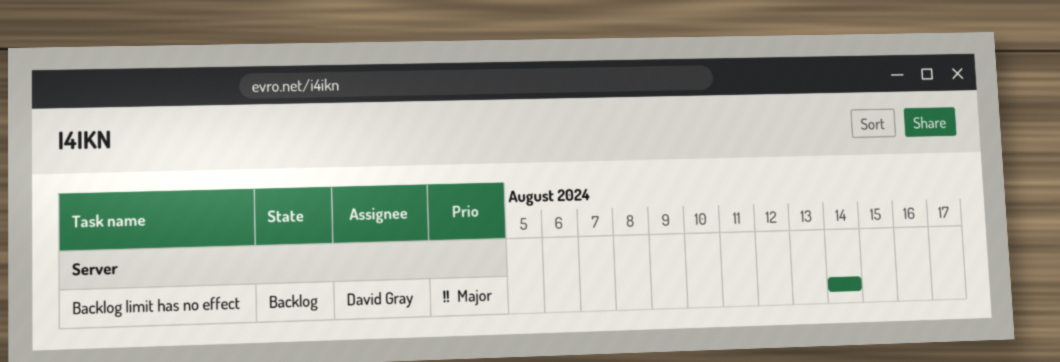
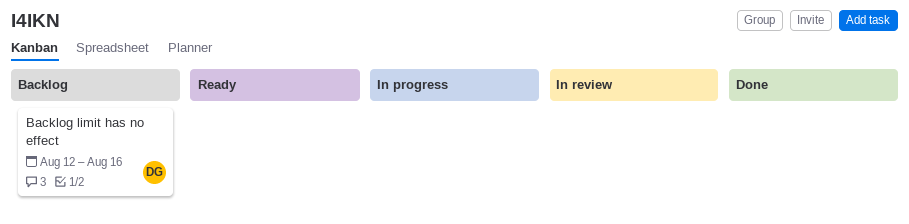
Backlog limit has no effect, start: Aug 14 -> Aug 12
Backlog limit has no effect, due: Aug 14 -> Aug 16

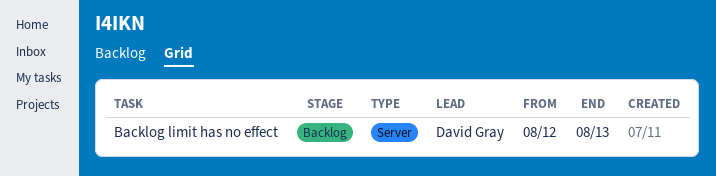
Backlog limit has no effect, due: Aug 16 -> Aug 13

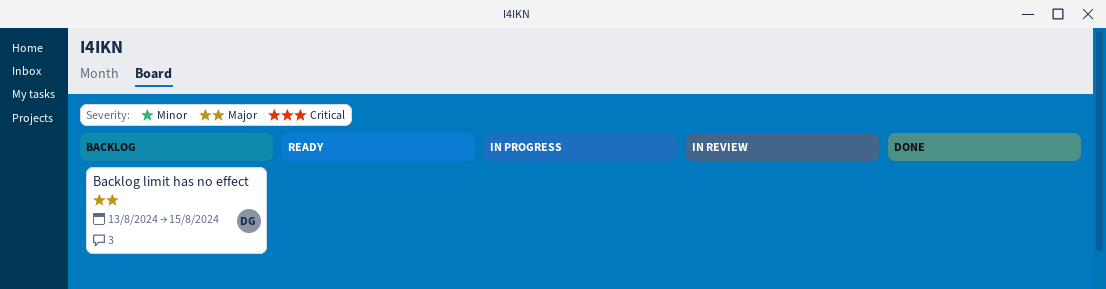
Backlog limit has no effect, start: Aug 12 -> Aug 13
Backlog limit has no effect, due: Aug 13 -> Aug 15

